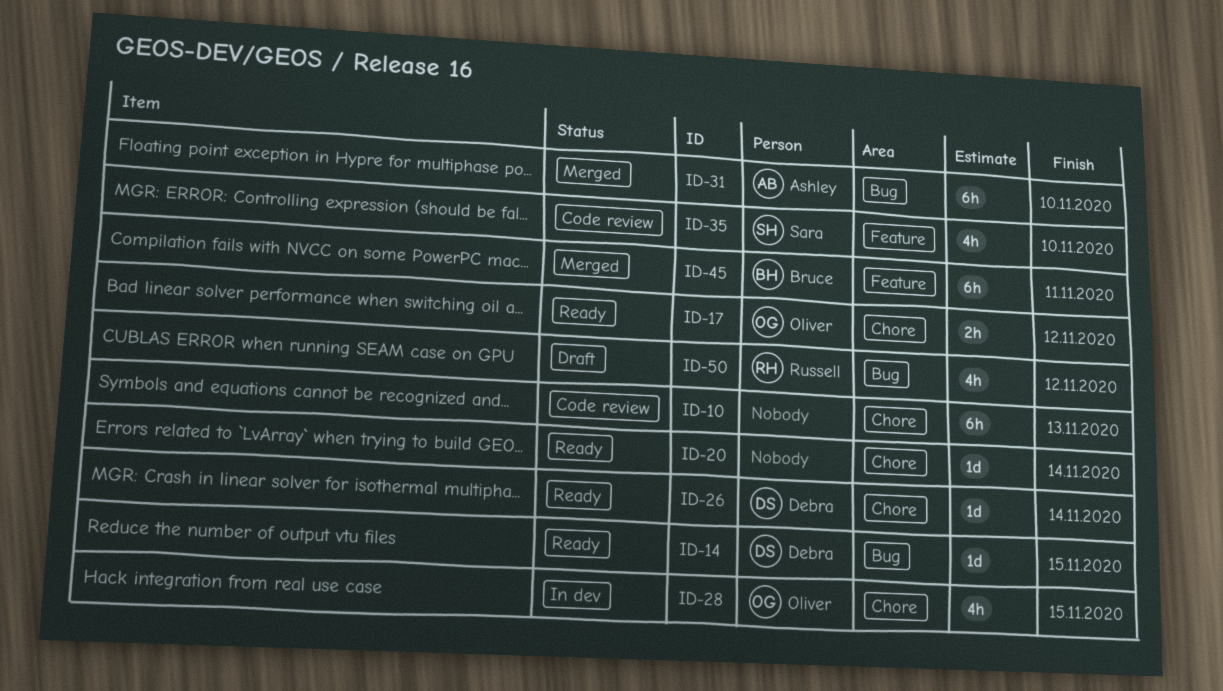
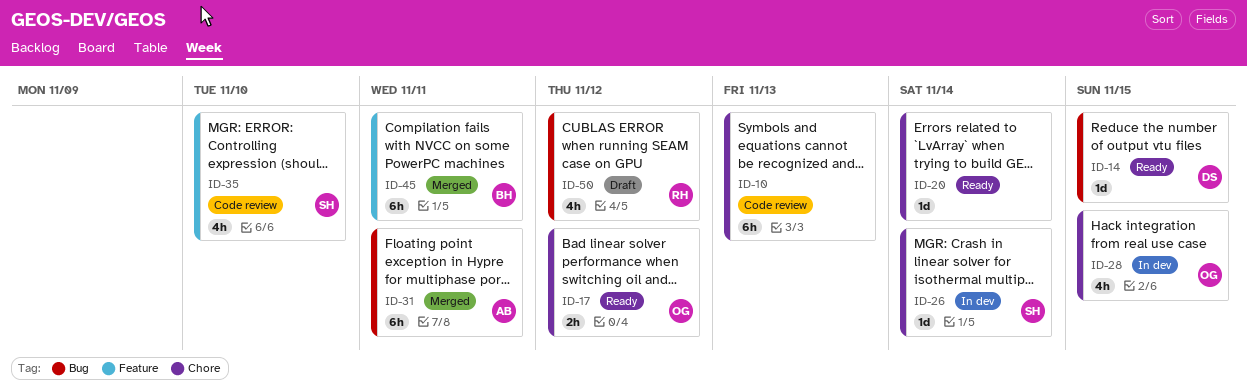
ID-26, status: Ready -> In dev
ID-26, owner: Debra -> Sara
ID-31, due: Nov 10 -> Nov 11

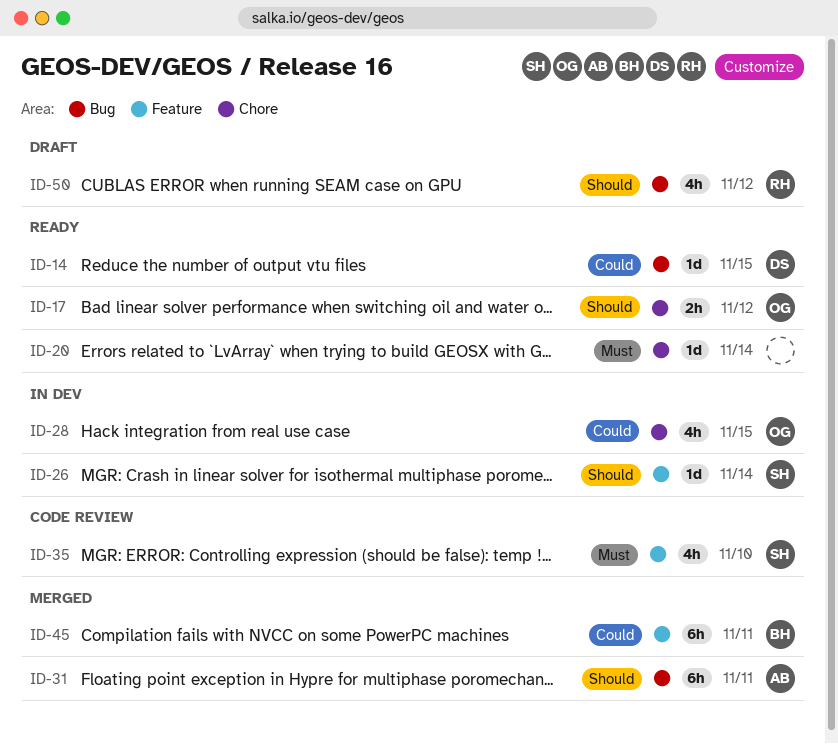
ID-10: present -> none
ID-26, label: Chore -> Feature

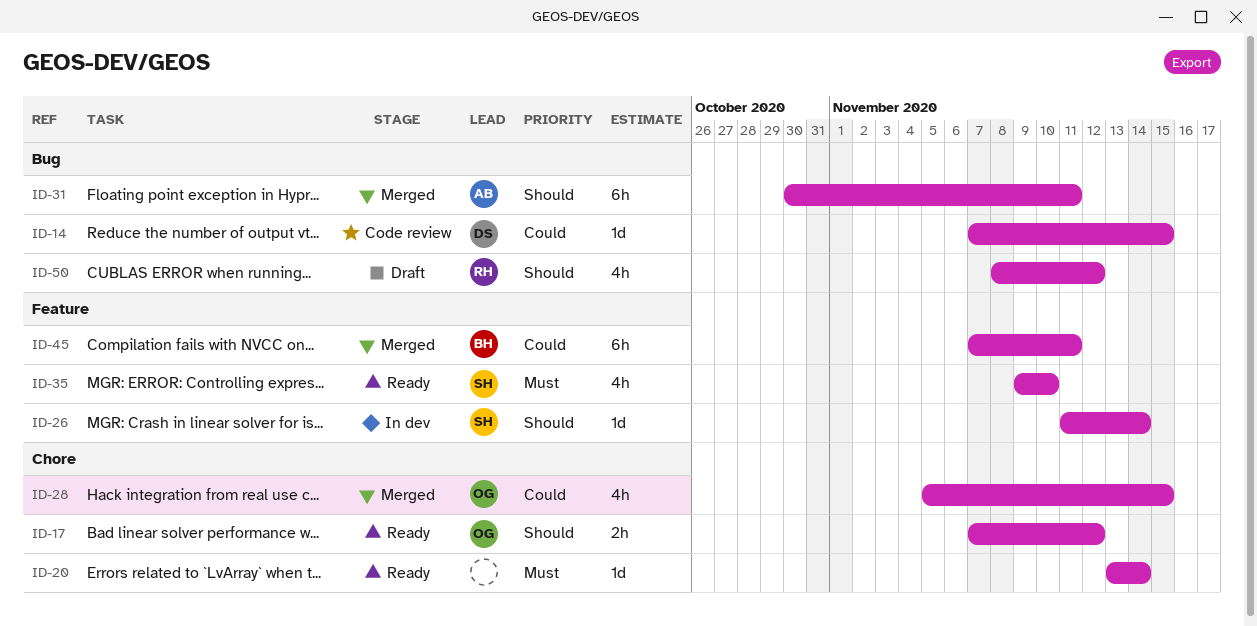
ID-14, status: Ready -> Code review
ID-28, status: In dev -> Merged
ID-35, status: Code review -> Ready

